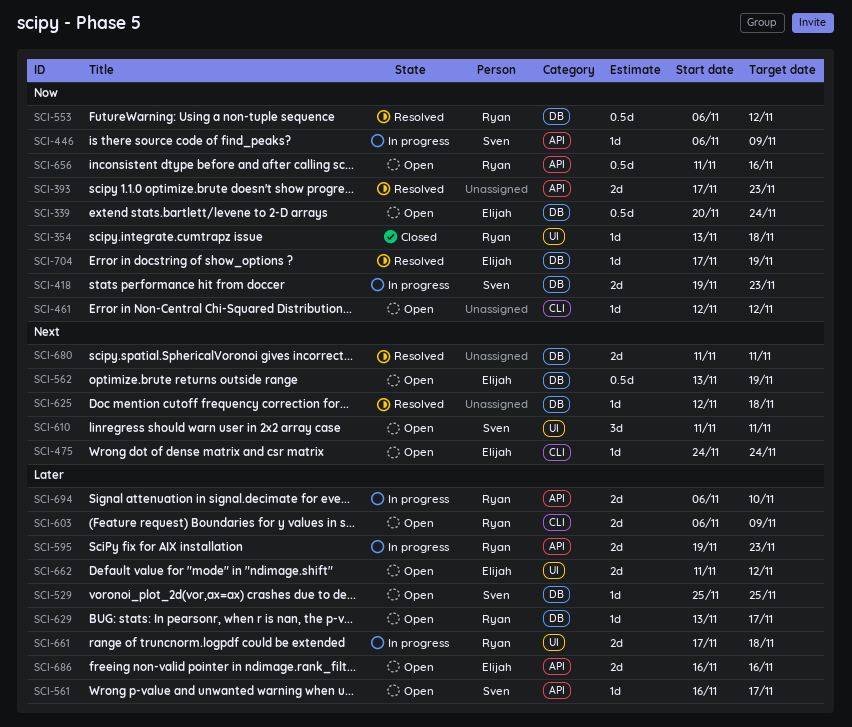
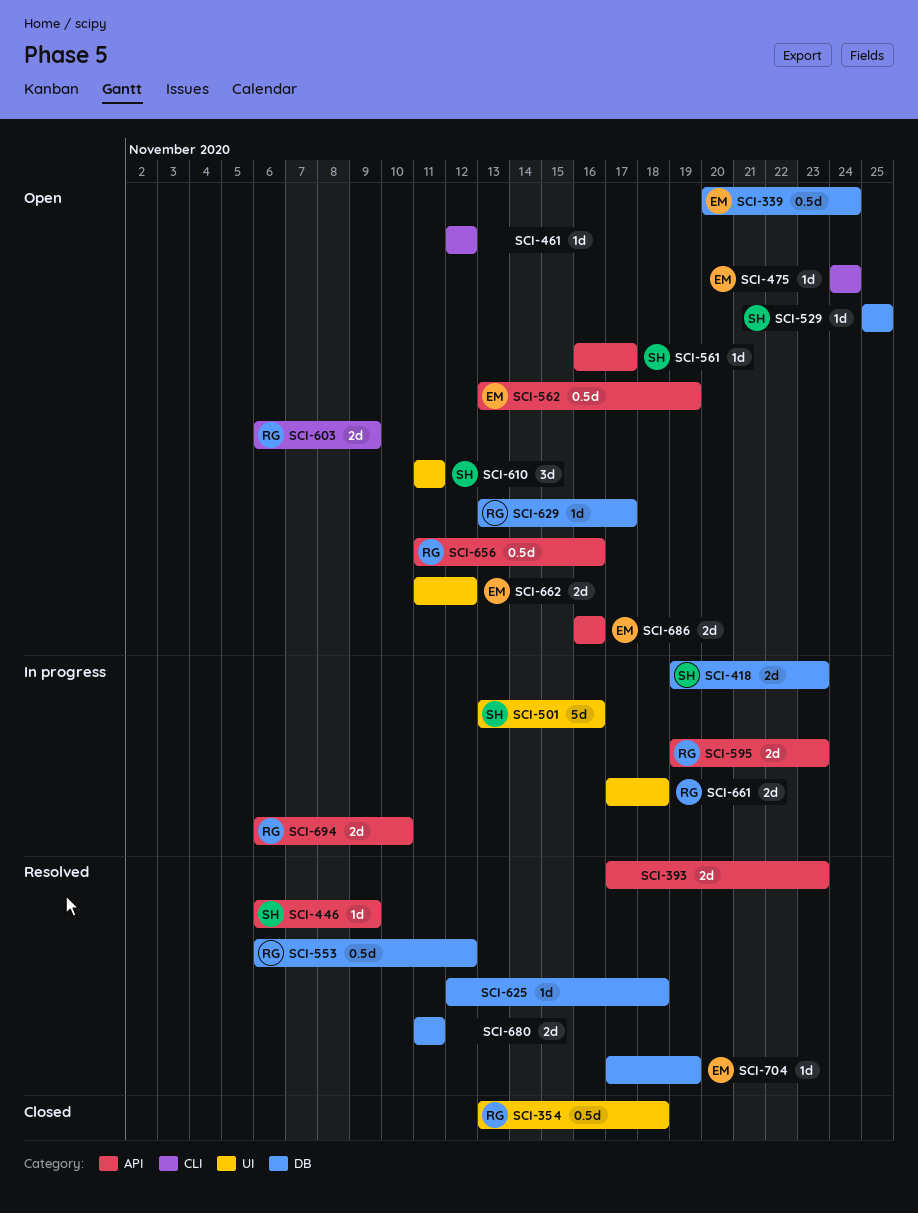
SCI-354, estimate: 1d -> 0.5d
SCI-446, status: In progress -> Resolved
SCI-501: none -> present
SCI-562, label: DB -> API

